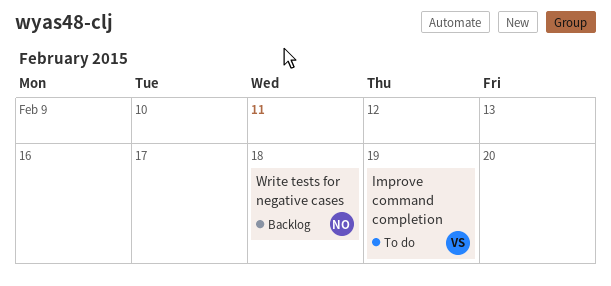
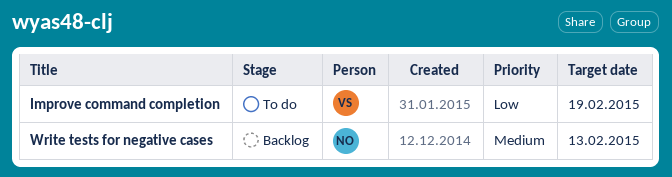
Write tests for negative cases, due: Feb 18 -> Feb 13

